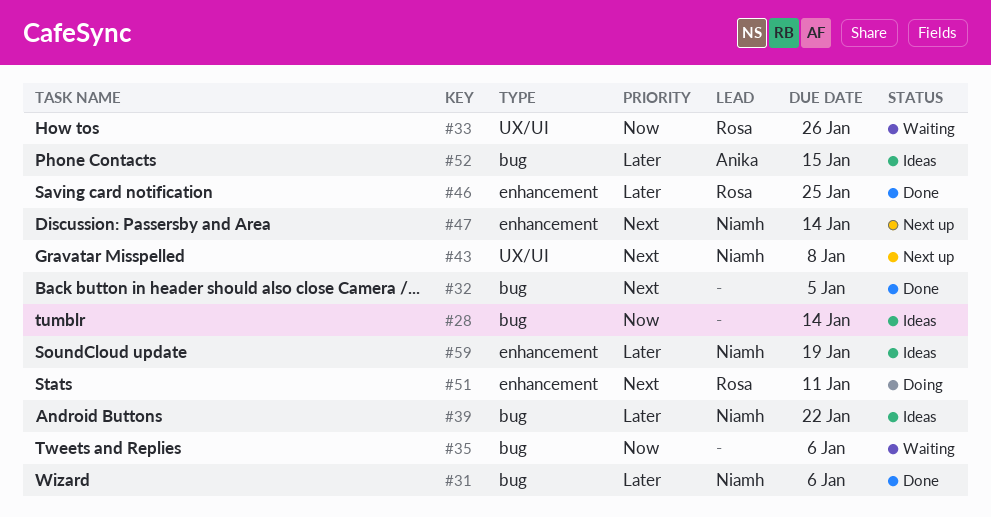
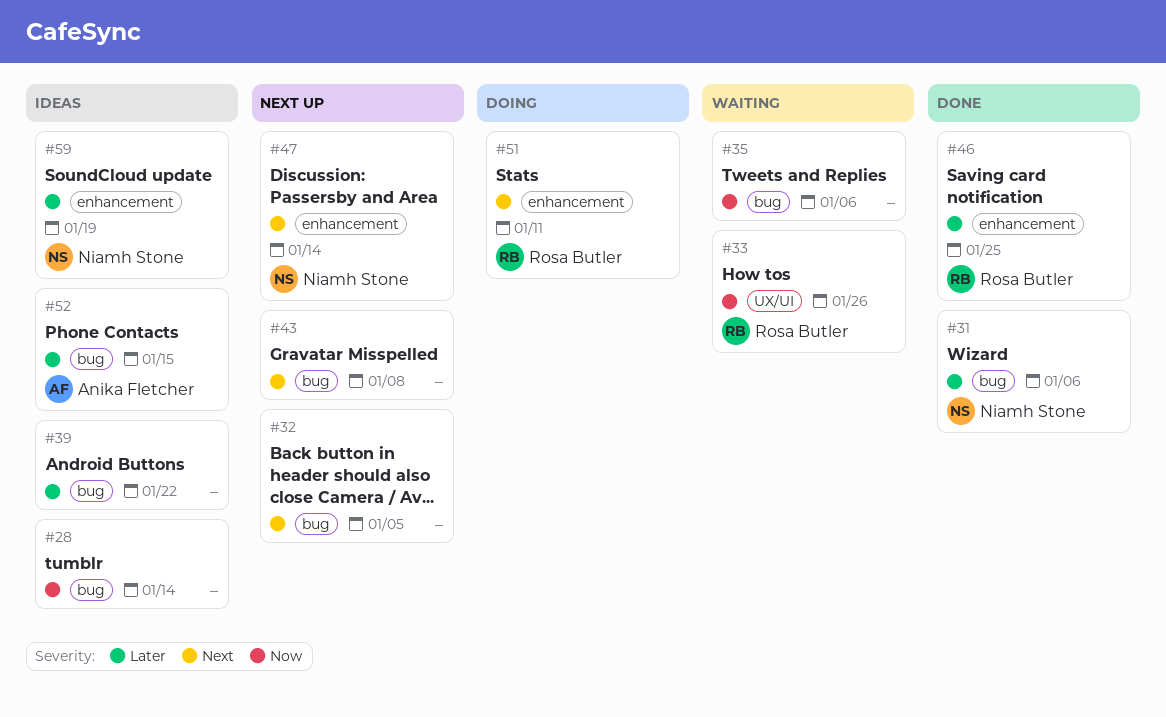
#32, status: Done -> Next up
#39, owner: Niamh Stone -> none
#43, owner: Niamh Stone -> none
#43, label: UX/UI -> bug

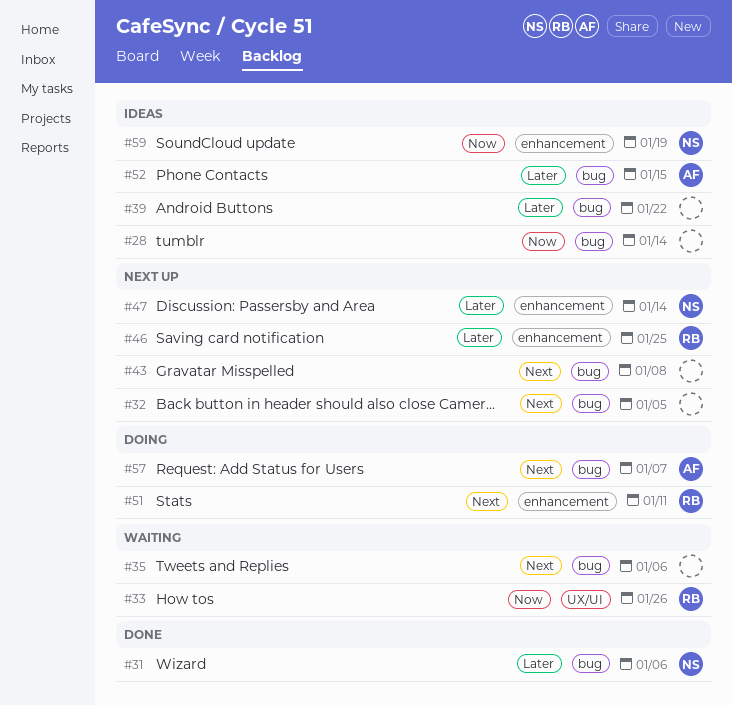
#35, priority: Now -> Next
#46, status: Done -> Next up
#47, priority: Next -> Later
#57: none -> present
#59, priority: Later -> Now

